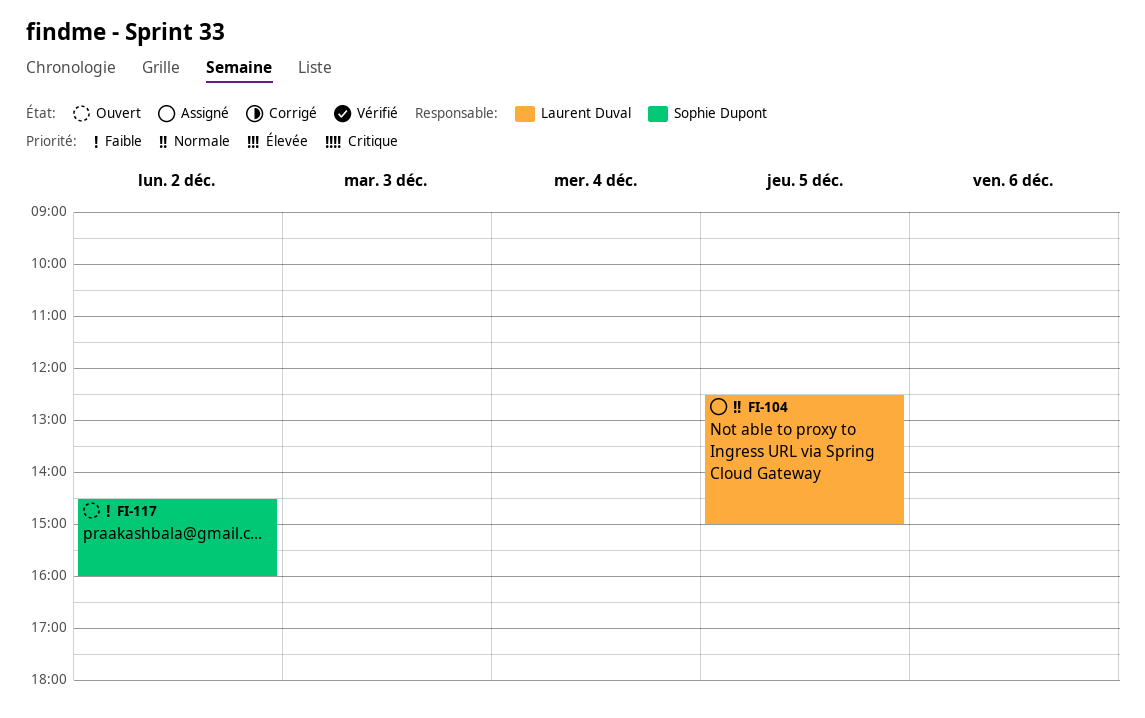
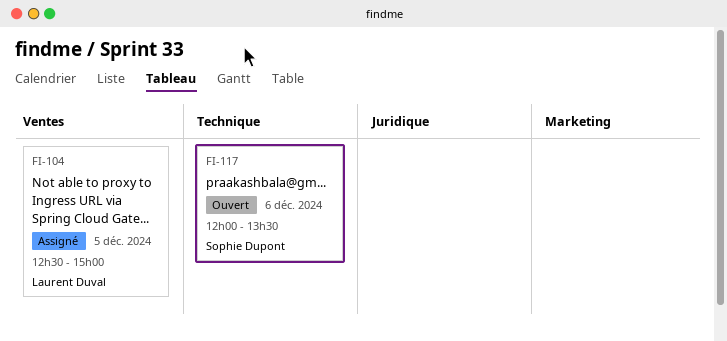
FI-117, day: Dec 2 -> Dec 6
FI-117, begins: 14:30 -> 12:00
FI-117, ends: 16:00 -> 13:30

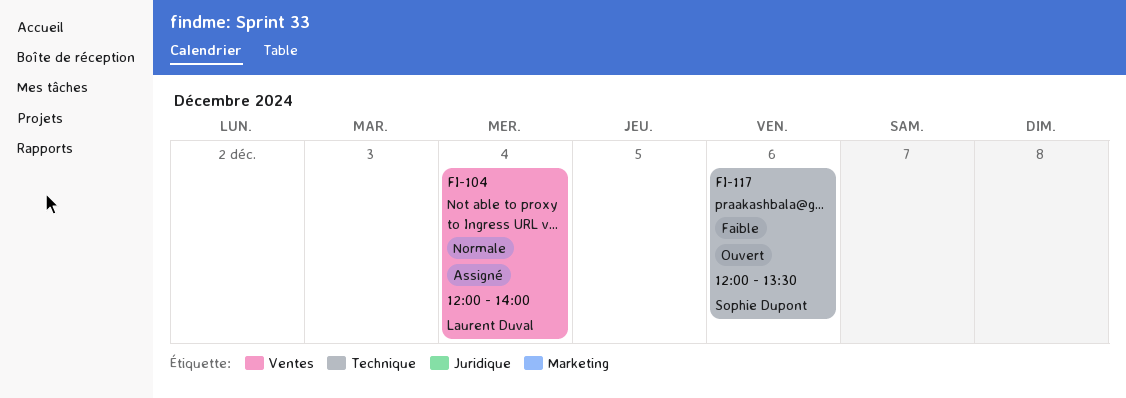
FI-104, day: Dec 5 -> Dec 4
FI-104, begins: 12:30 -> 12:00
FI-104, ends: 15:00 -> 14:00

